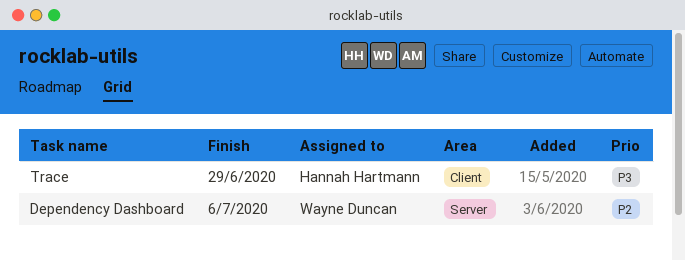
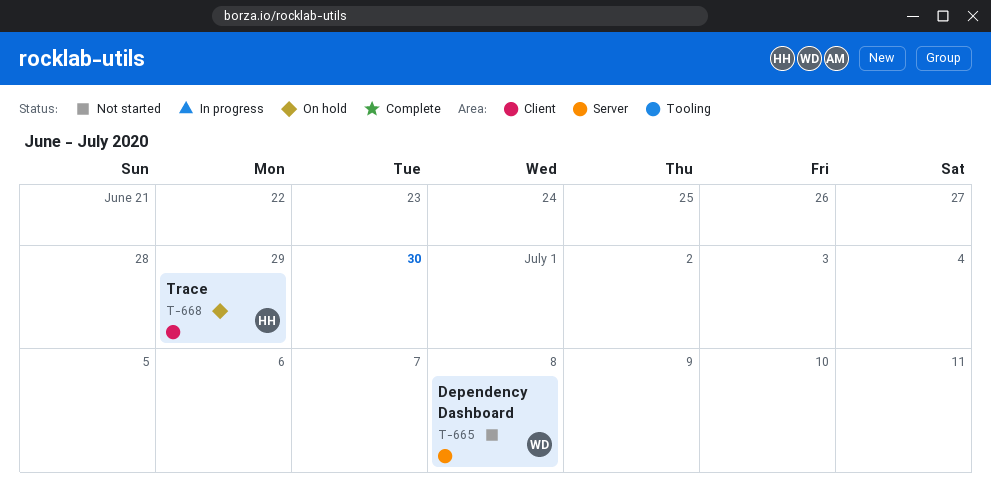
Dependency Dashboard, due: Jul 6 -> Jul 8

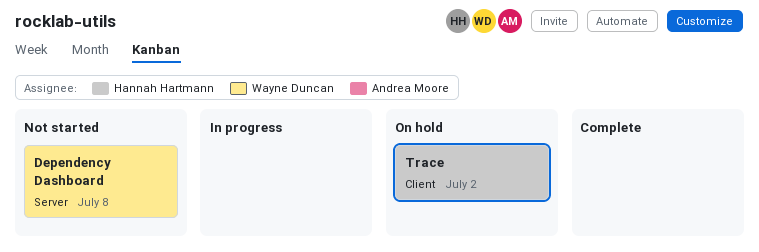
Trace, due: Jun 29 -> Jul 2

